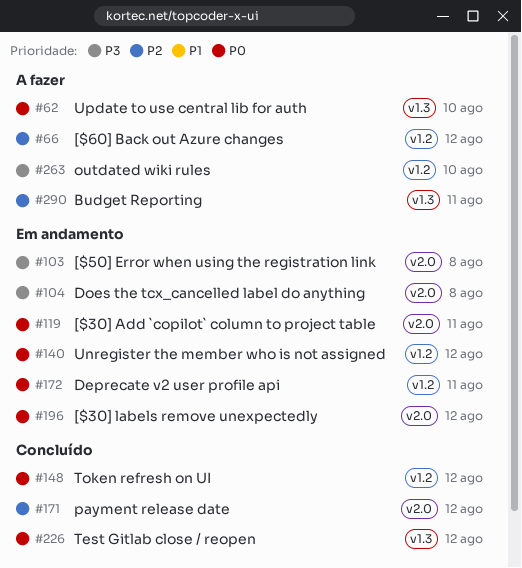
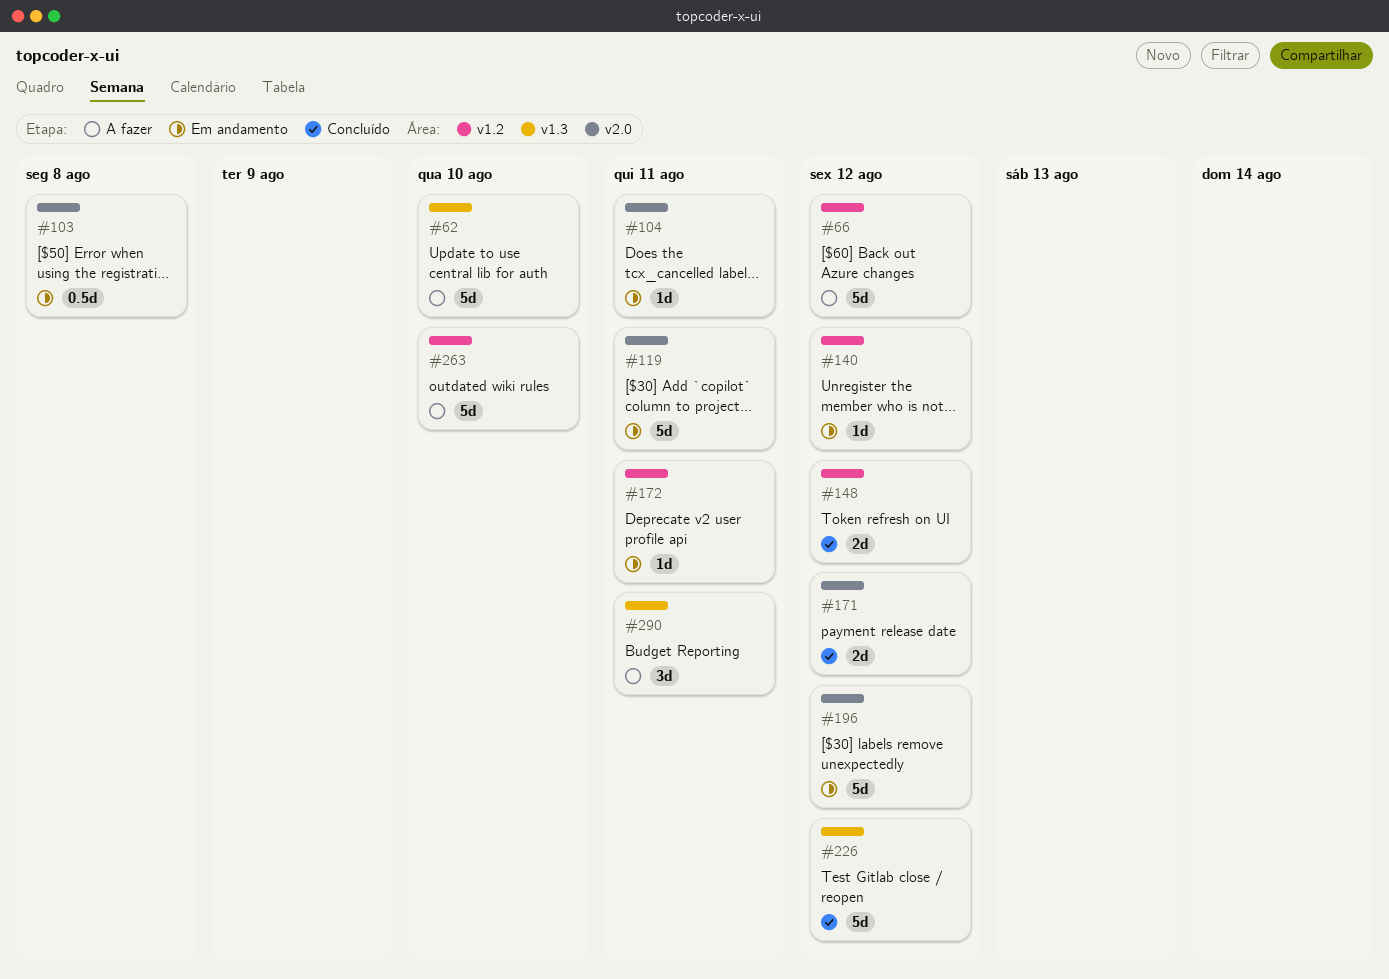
#104, due: Aug 8 -> Aug 11

